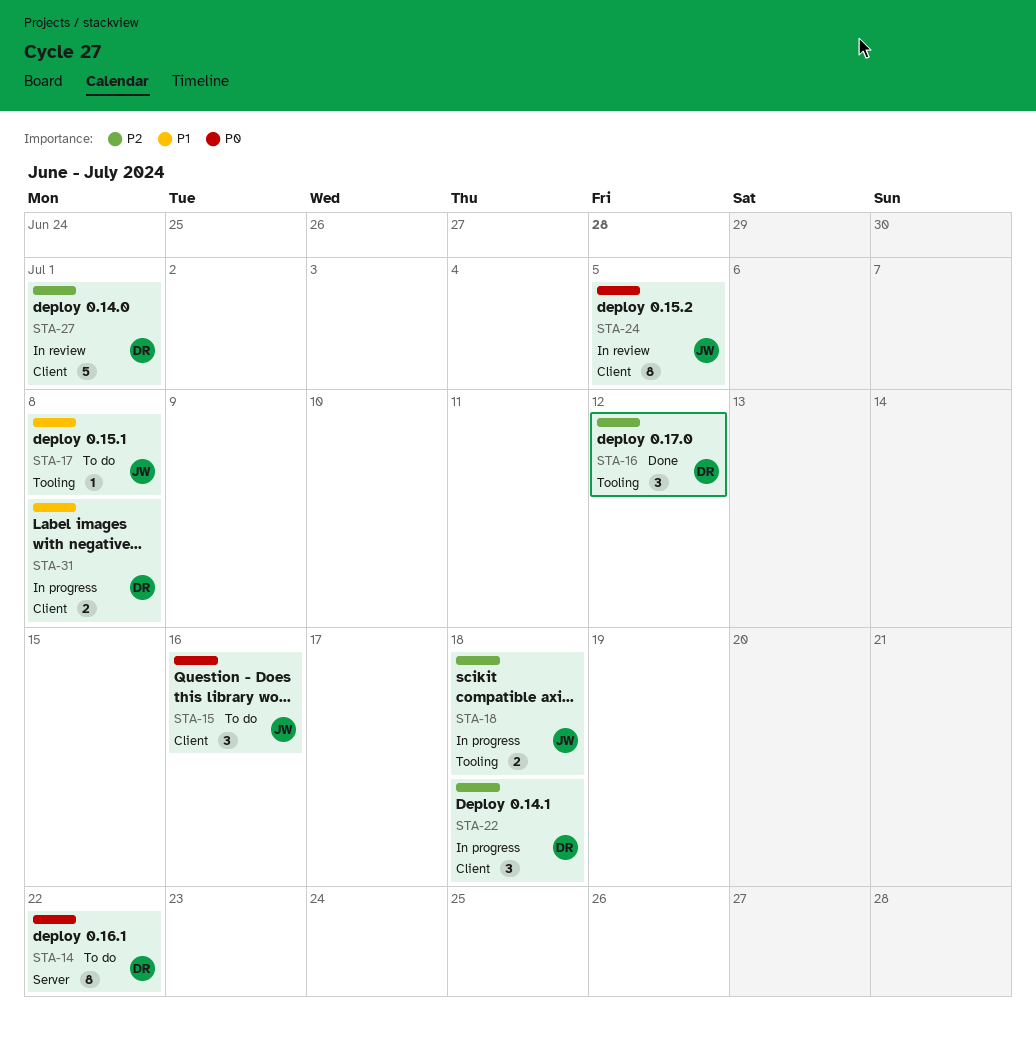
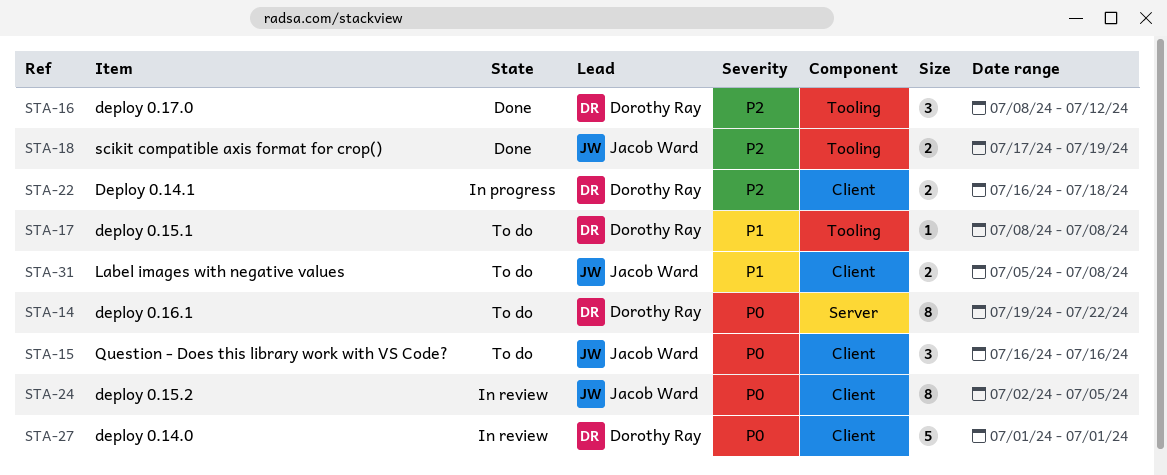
STA-17, owner: Jacob Ward -> Dorothy Ray
STA-18, status: In progress -> Done
STA-18, due: Jul 18 -> Jul 19
STA-22, estimate: 3 -> 2
STA-27, priority: P2 -> P0
STA-31, status: In progress -> To do
STA-31, owner: Dorothy Ray -> Jacob Ward

